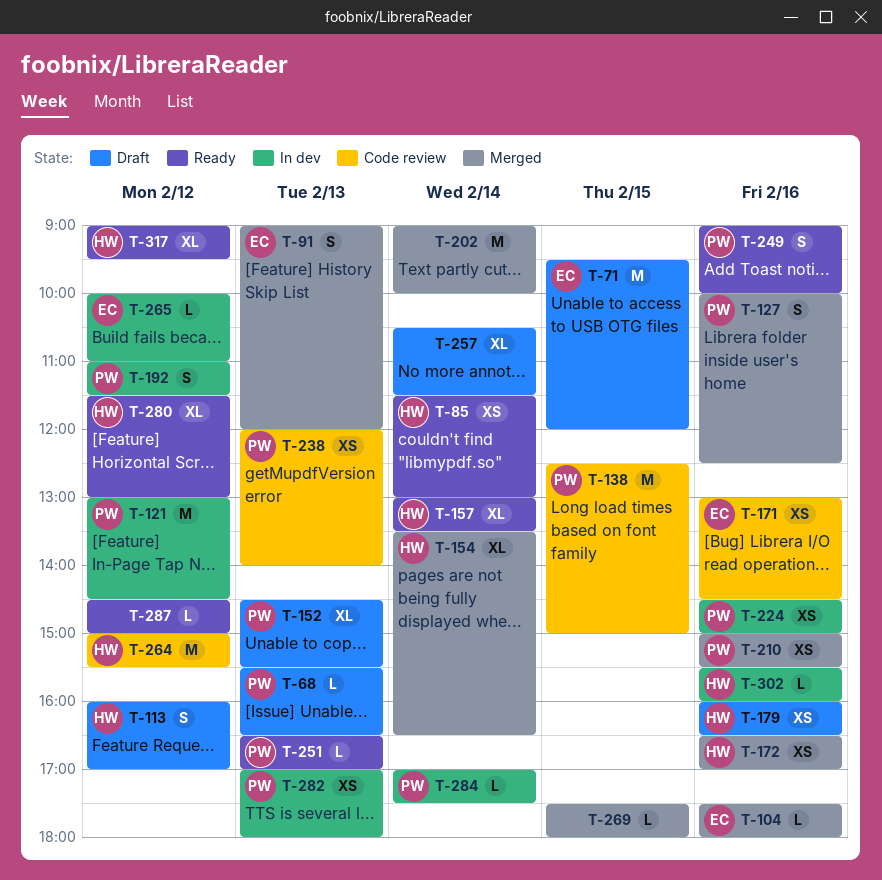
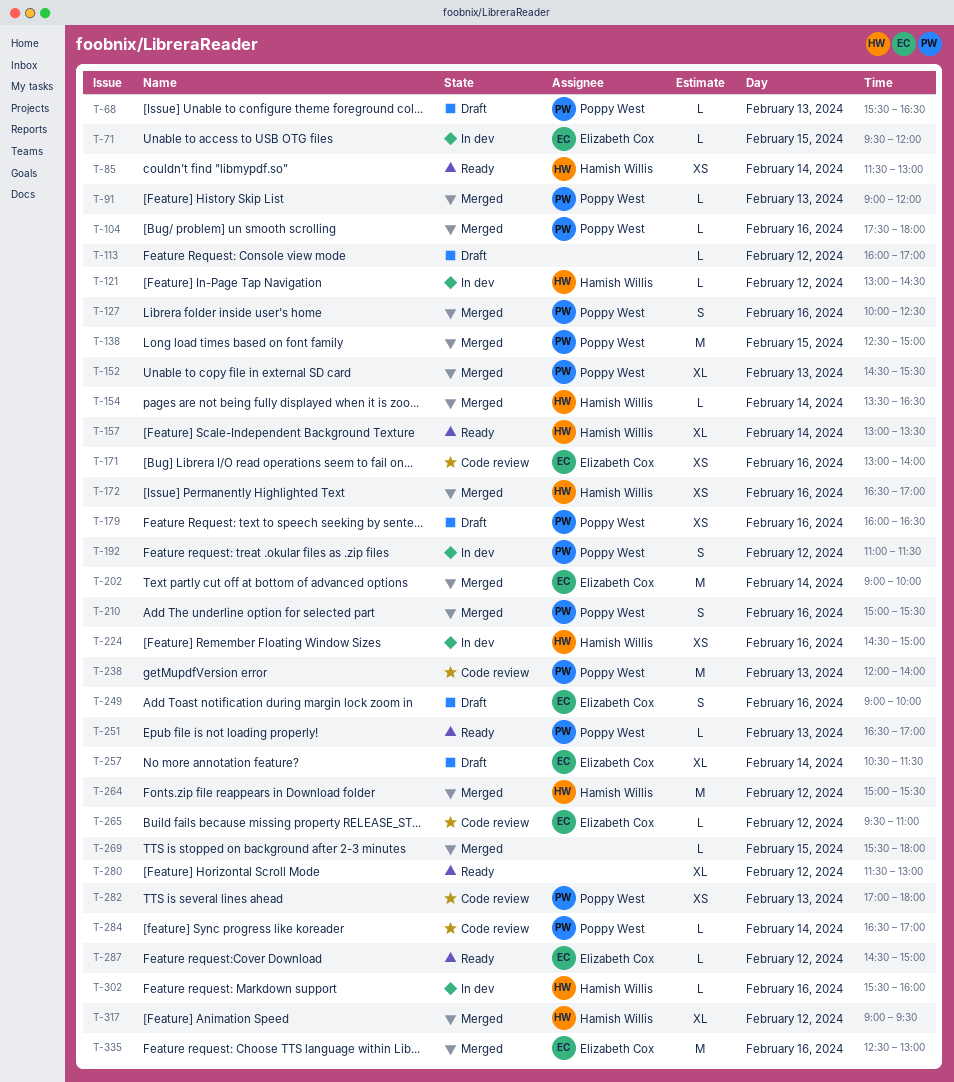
T-71, status: Draft -> In dev
T-71, estimate: M -> L
T-91, owner: Elizabeth Cox -> Poppy West
T-91, estimate: S -> L
T-104, owner: Elizabeth Cox -> Poppy West
T-113, owner: Hamish Willis -> none
T-113, estimate: S -> L
T-121, owner: Poppy West -> Hamish Willis
T-121, estimate: M -> L
T-138, status: Code review -> Merged
T-152, status: Draft -> Merged
T-154, estimate: XL -> L
T-171, ends: 14:30 -> 14:00
T-179, owner: Hamish Willis -> Poppy West
T-202, owner: none -> Elizabeth Cox
T-210, estimate: XS -> S
T-224, owner: Poppy West -> Hamish Willis
T-238, estimate: XS -> M
T-249, status: Ready -> Draft
T-249, owner: Poppy West -> Elizabeth Cox
T-257, owner: none -> Elizabeth Cox
T-264, status: Code review -> Merged
T-265, status: In dev -> Code review
T-265, begins: 10:00 -> 09:30
T-269, begins: 17:30 -> 15:30
T-280, owner: Hamish Willis -> none
T-282, status: In dev -> Code review
T-284, status: In dev -> Code review
T-284, begins: 17:00 -> 16:30
T-284, ends: 17:30 -> 17:00
T-287, owner: none -> Elizabeth Cox
T-317, status: Ready -> Merged
T-335: none -> present

